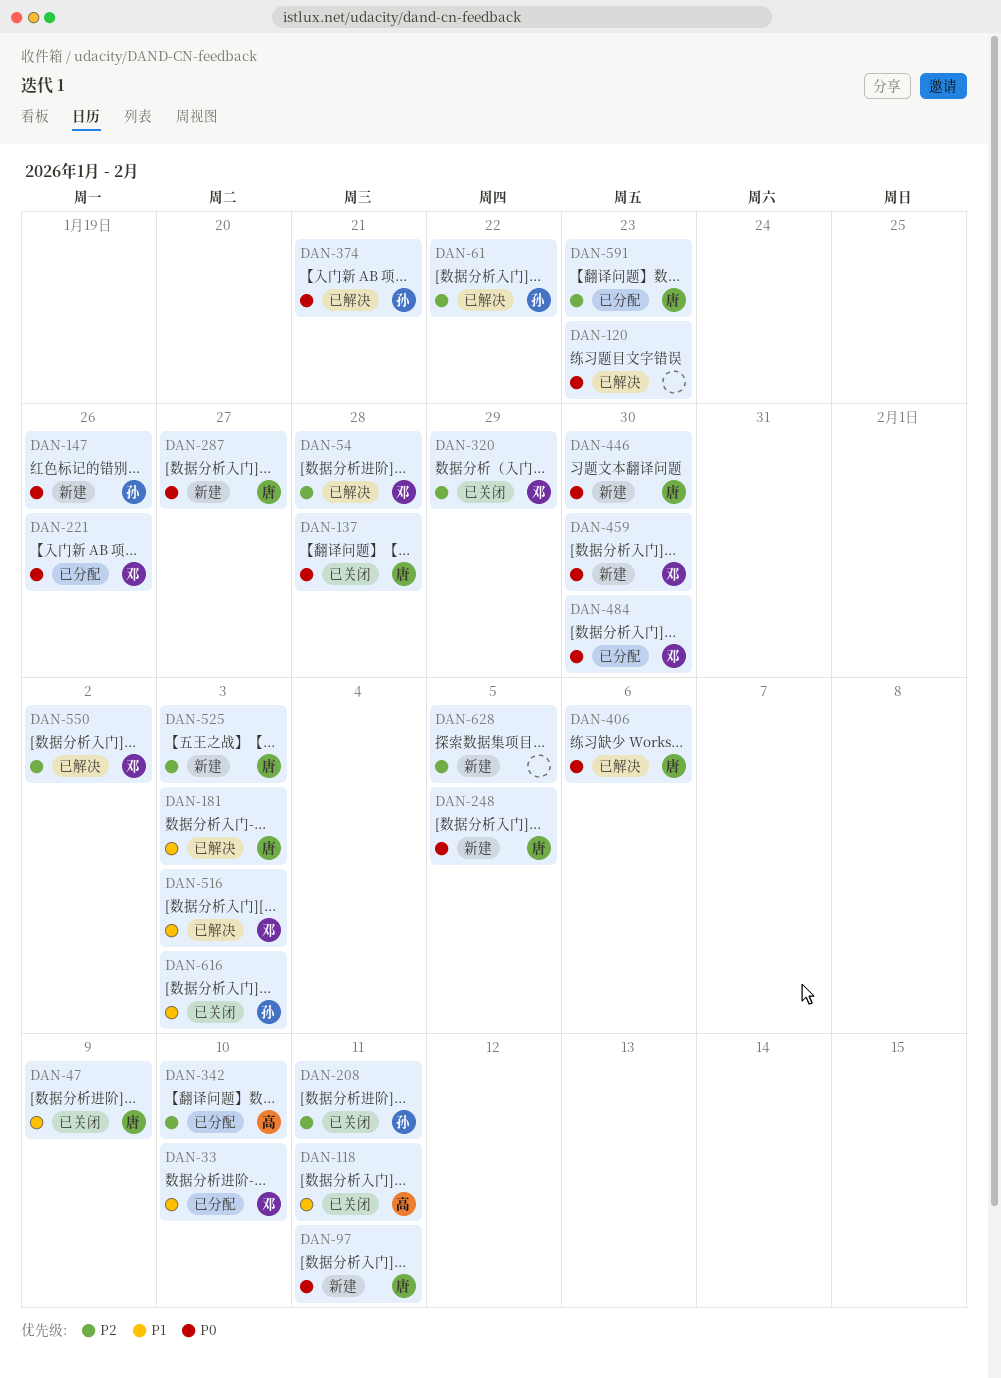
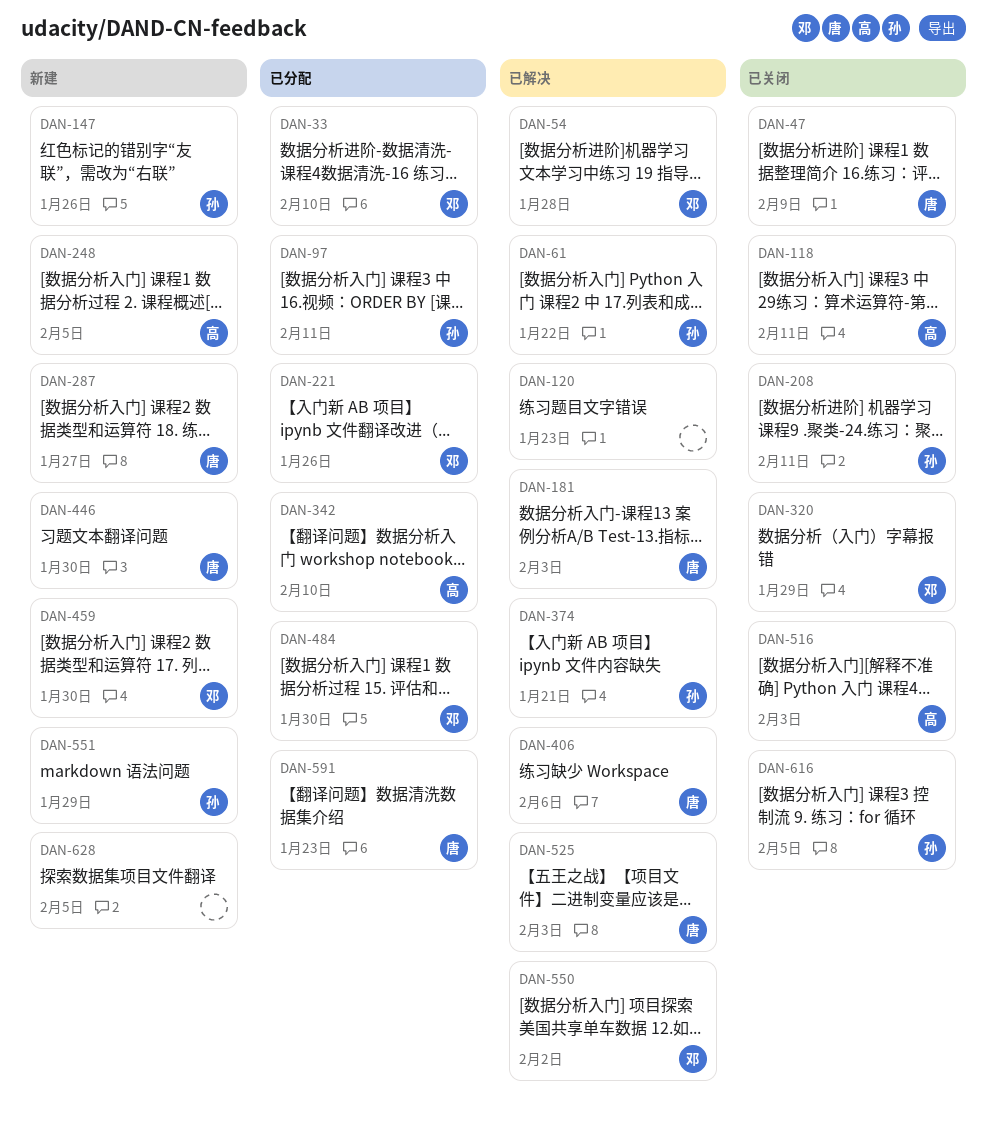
DAN-97, status: 新建 -> 已分配
DAN-97, owner: 唐 -> 孙
DAN-137: present -> none
DAN-248, owner: 唐 -> 高
DAN-516, status: 已解决 -> 已关闭
DAN-516, owner: 邓 -> 高
DAN-525, status: 新建 -> 已解决
DAN-551: none -> present
DAN-616, due: Feb 3 -> Feb 5

